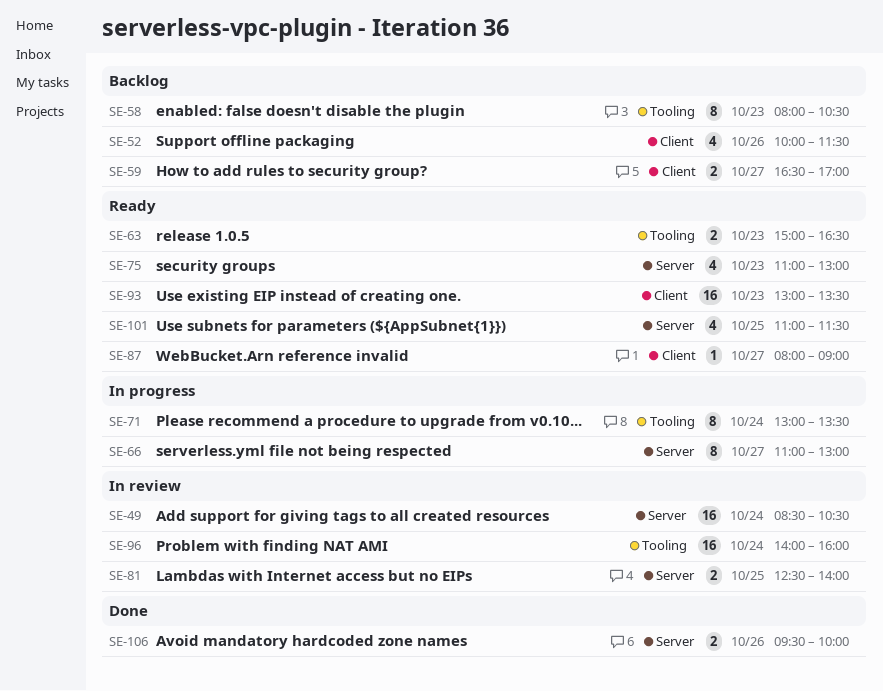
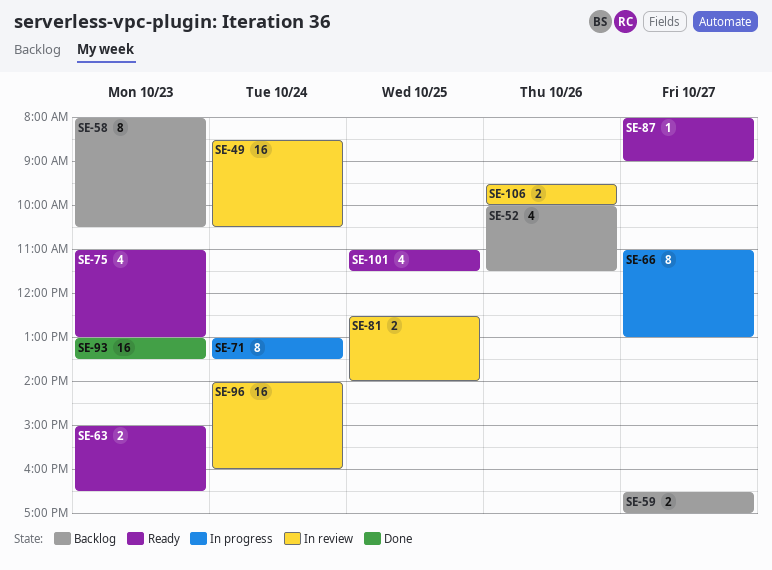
SE-93, status: Ready -> Done
SE-106, status: Done -> In review

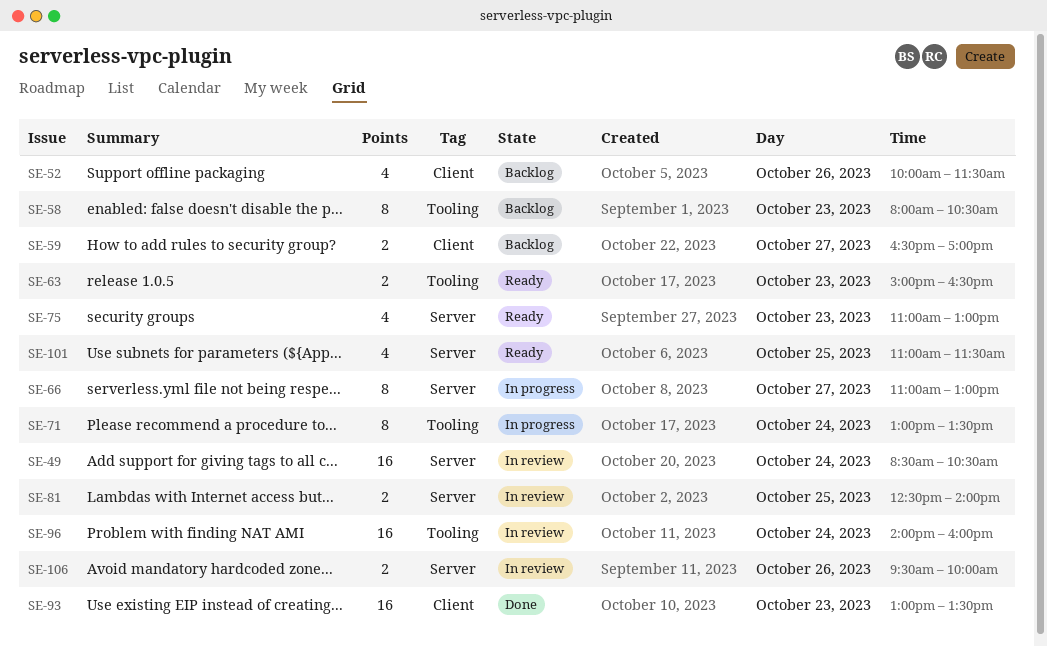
SE-87: present -> none

